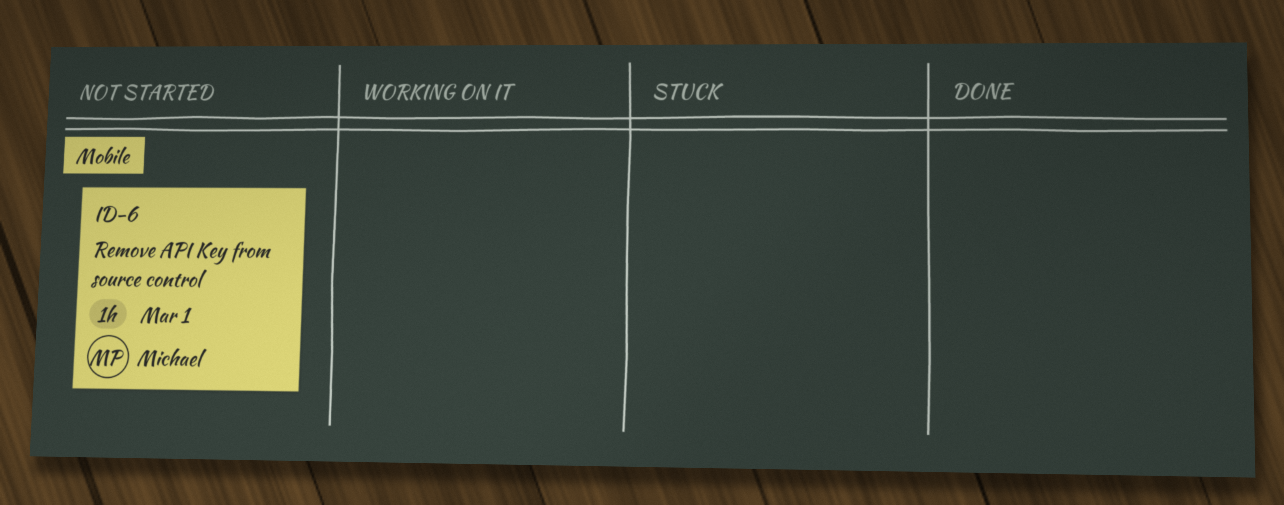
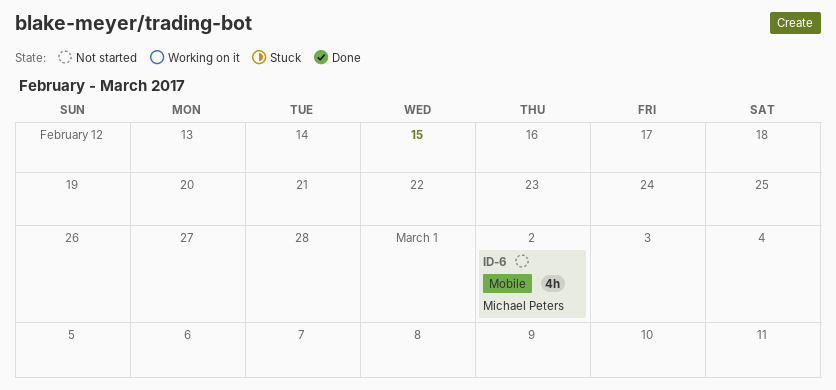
ID-6, estimate: 1h -> 4h
ID-6, due: Mar 1 -> Mar 2

